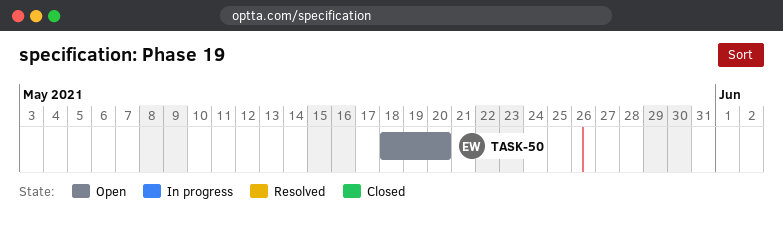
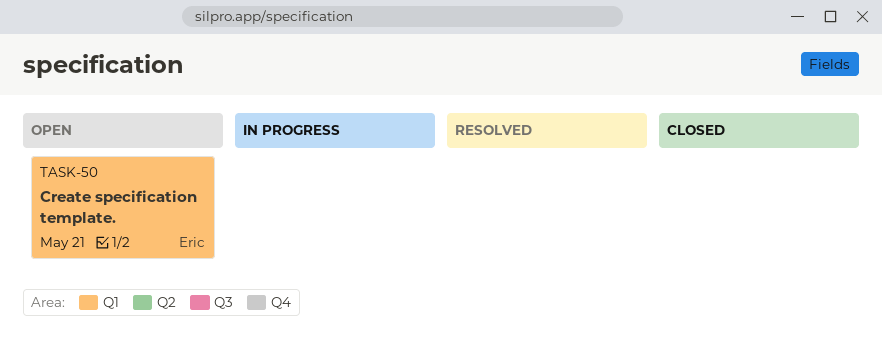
TASK-50, due: May 20 -> May 21

